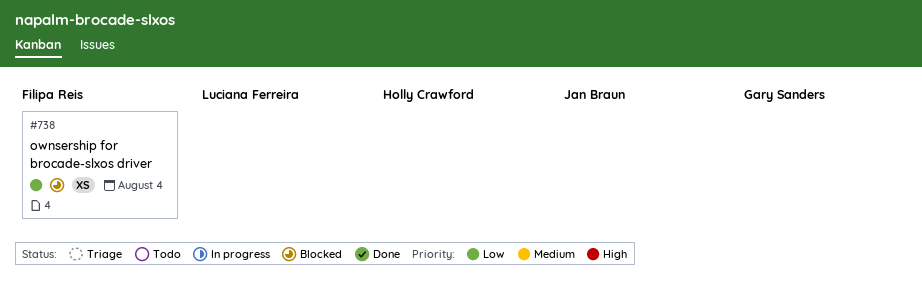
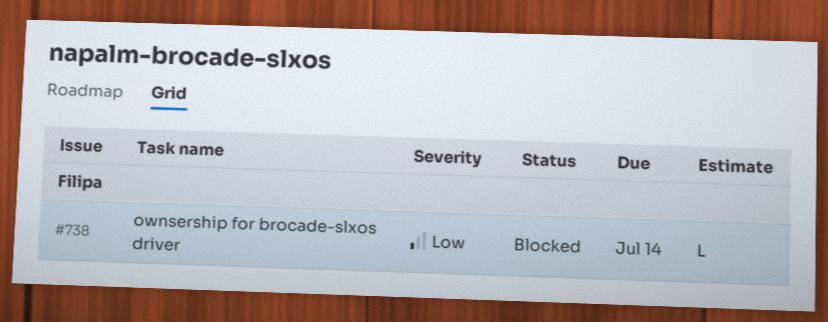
#738, estimate: XS -> L
#738, due: Aug 4 -> Jul 14

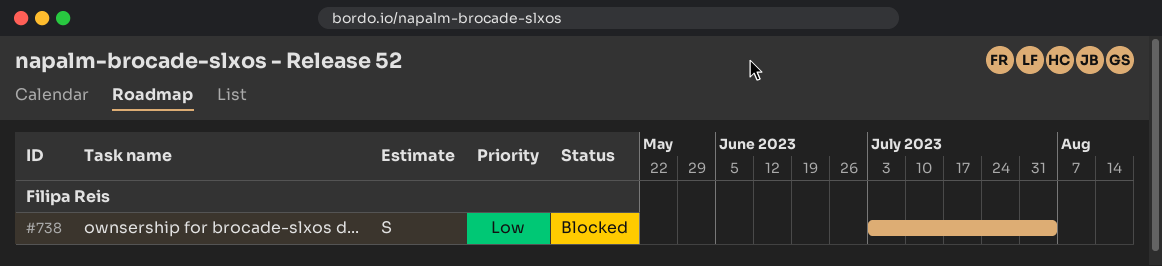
#738, estimate: L -> S
#738, due: Jul 14 -> Aug 4

